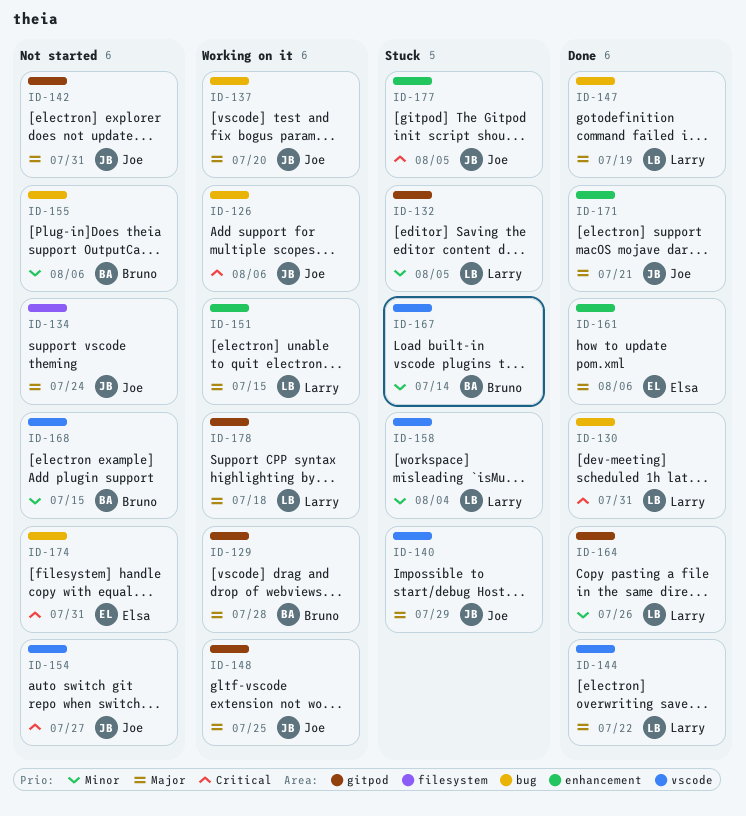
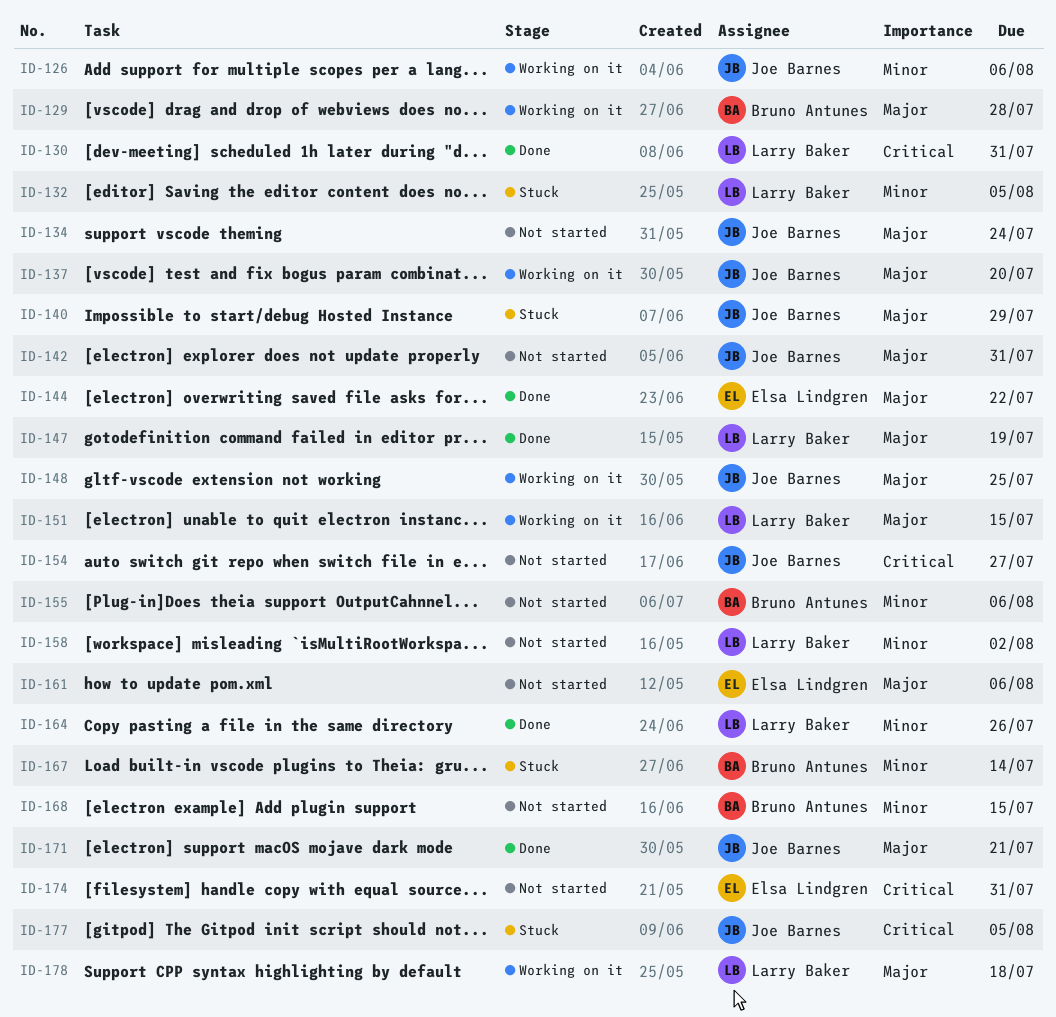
ID-126, priority: Critical -> Minor
ID-144, owner: Larry Baker -> Elsa Lindgren
ID-158, status: Stuck -> Not started
ID-158, due: Aug 4 -> Aug 2
ID-161, status: Done -> Not started

